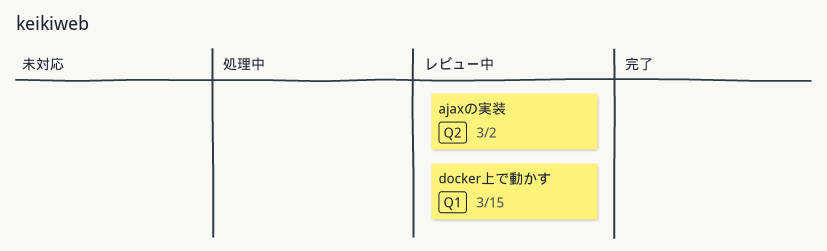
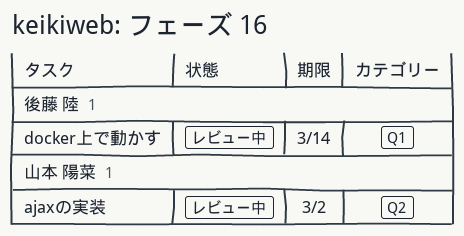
docker上で動かす, due: Mar 15 -> Mar 14

